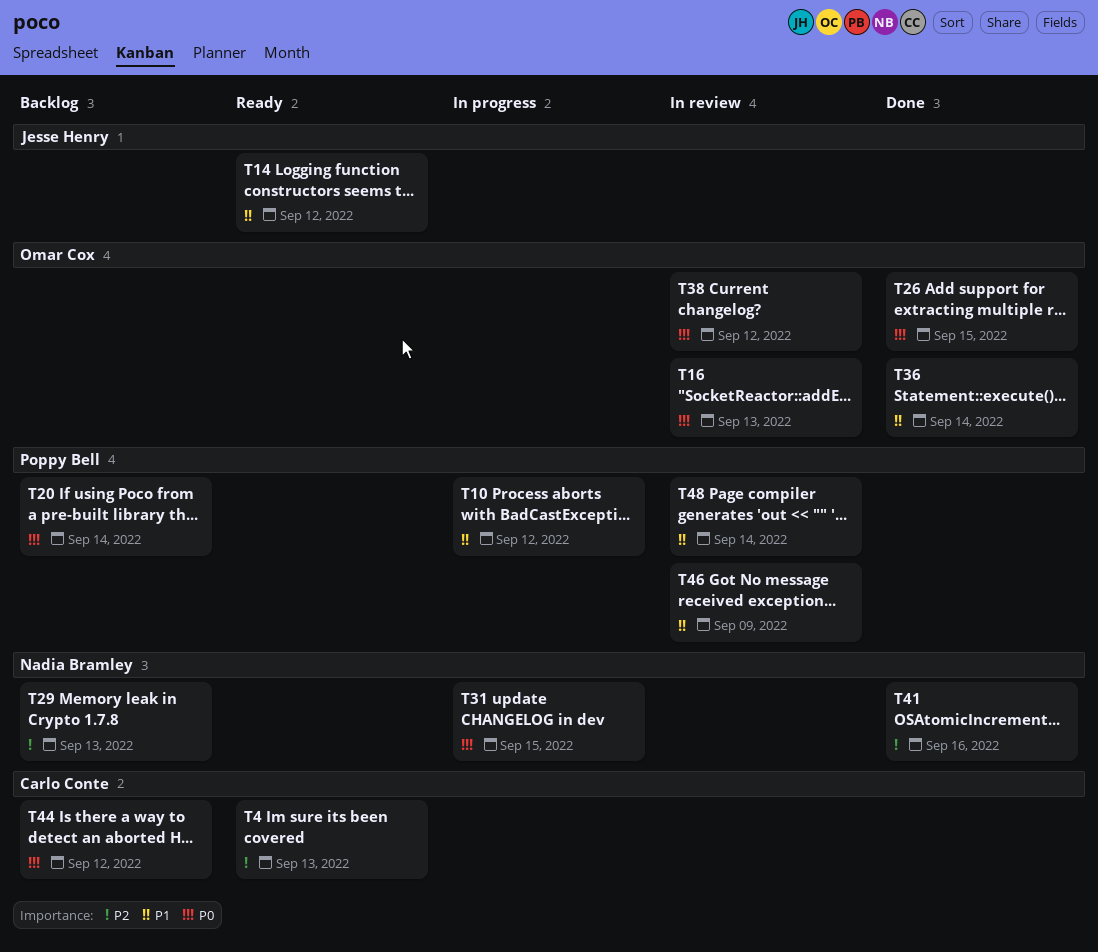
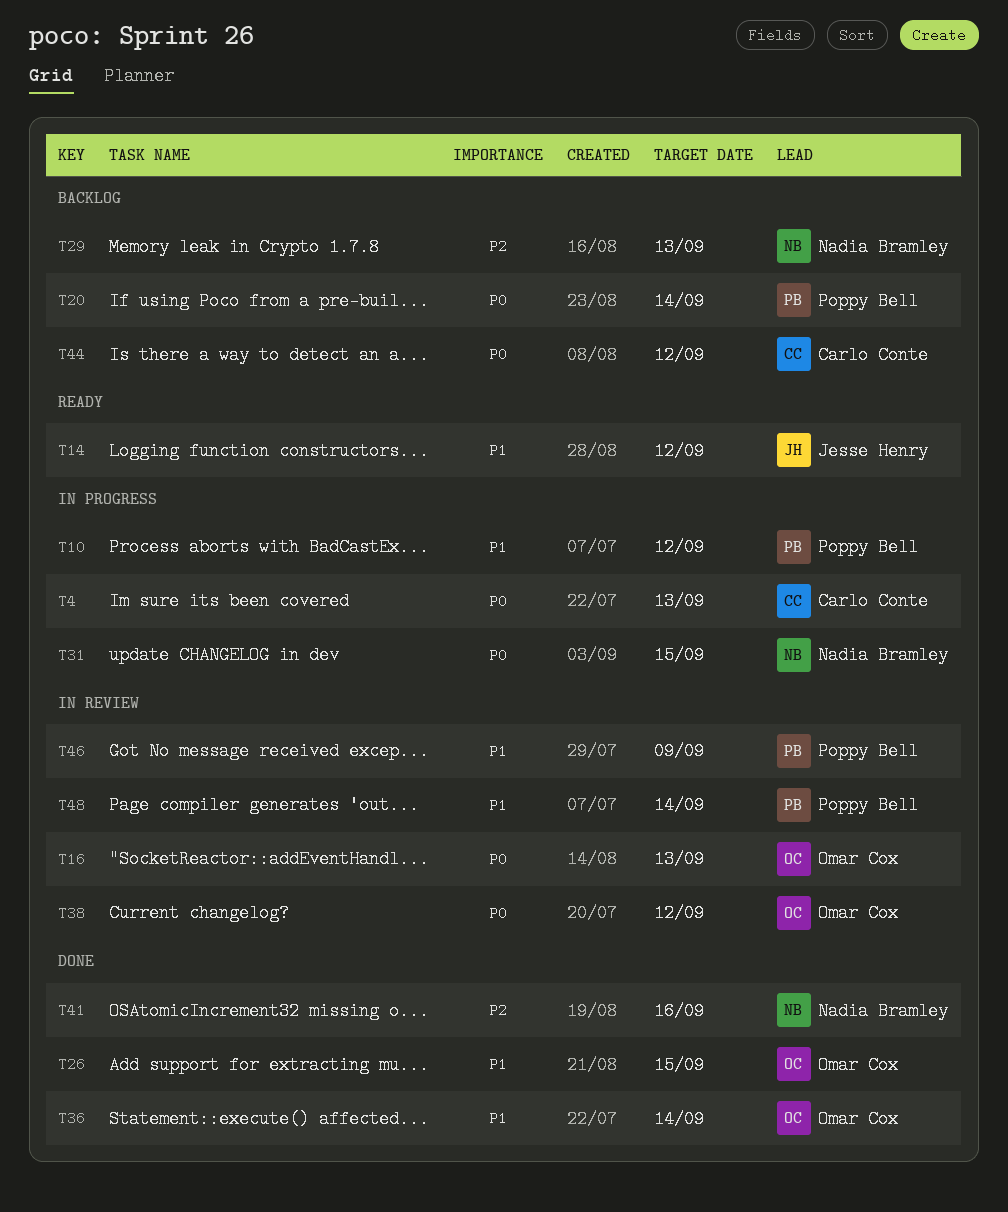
T4, status: Ready -> In progress
T4, priority: P2 -> P0
T26, priority: P0 -> P1

